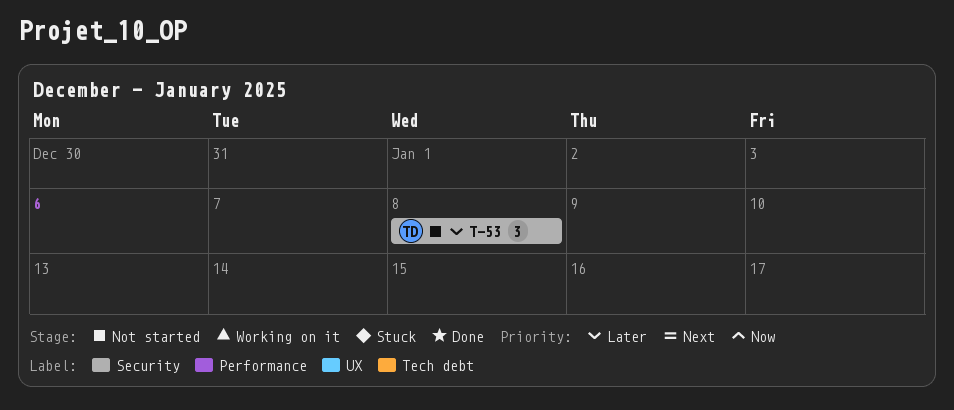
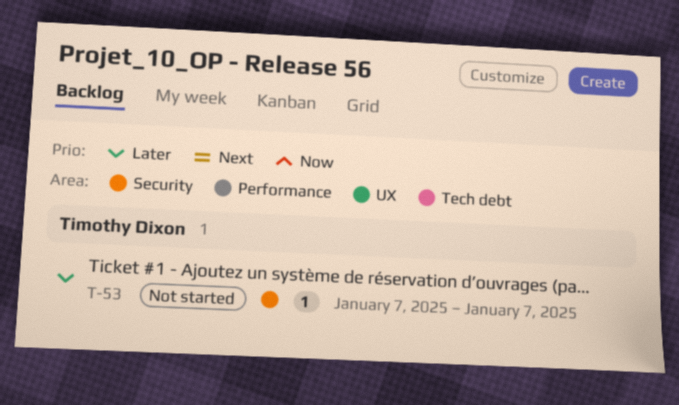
T-53, estimate: 3 -> 1
T-53, start: Jan 8 -> Jan 7
T-53, due: Jan 8 -> Jan 7

